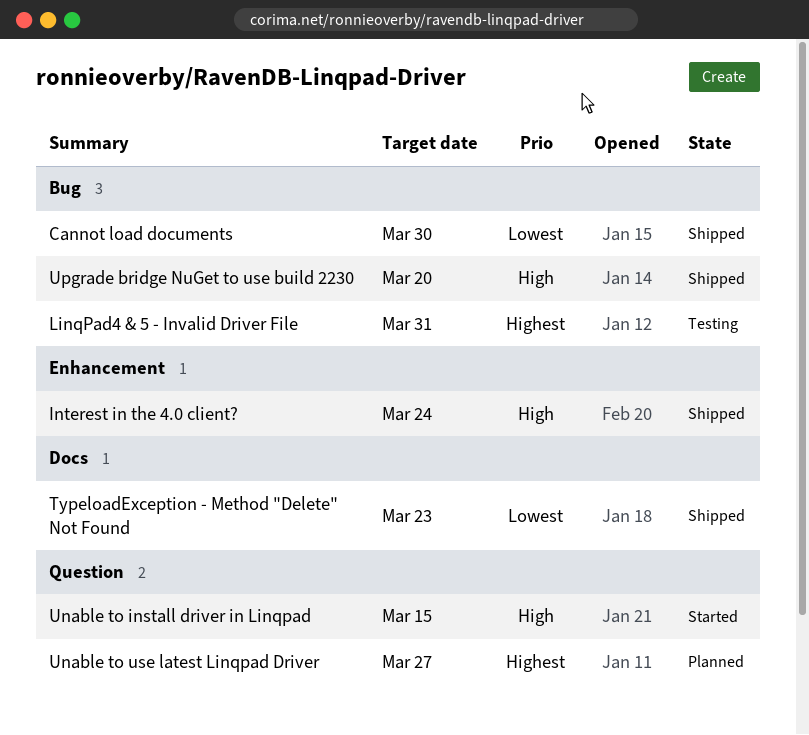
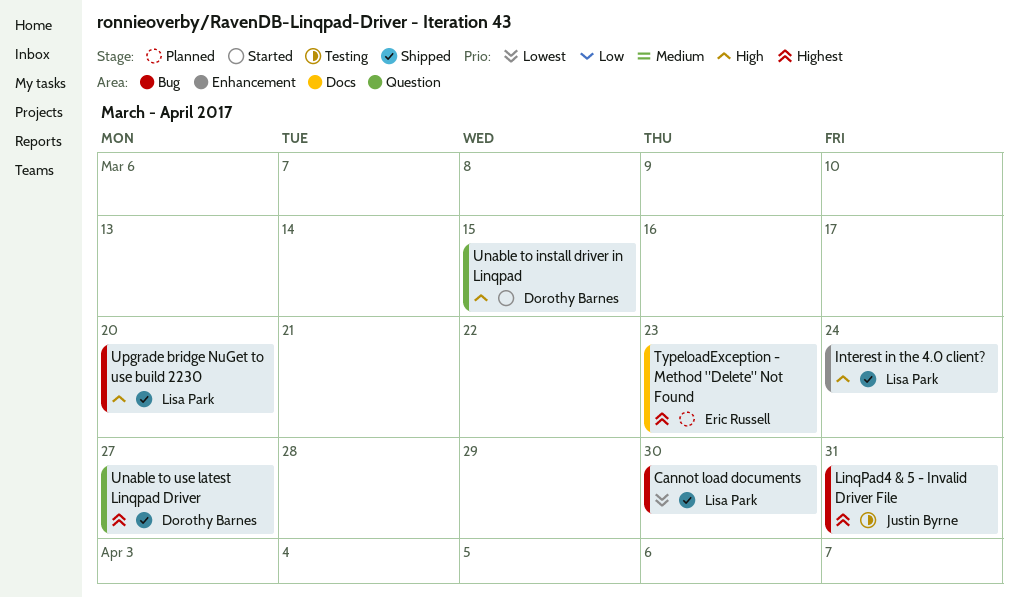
TypeloadException - Method "Delete" Not Found, status: Shipped -> Planned
TypeloadException - Method "Delete" Not Found, priority: Lowest -> Highest
Unable to use latest Linqpad Driver, status: Planned -> Shipped

